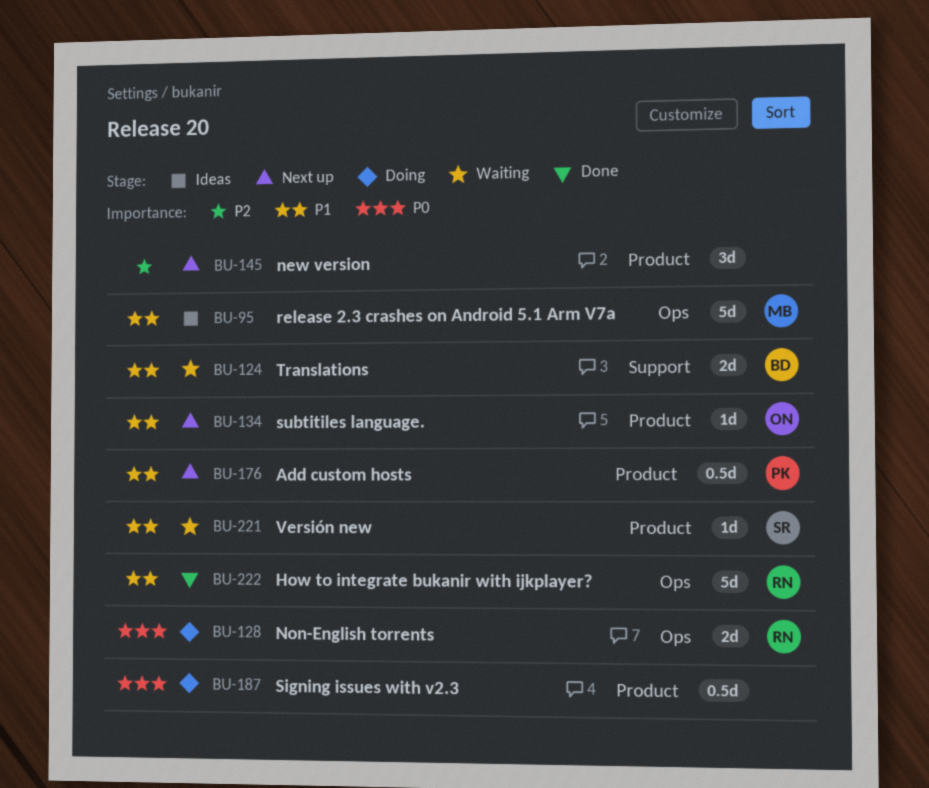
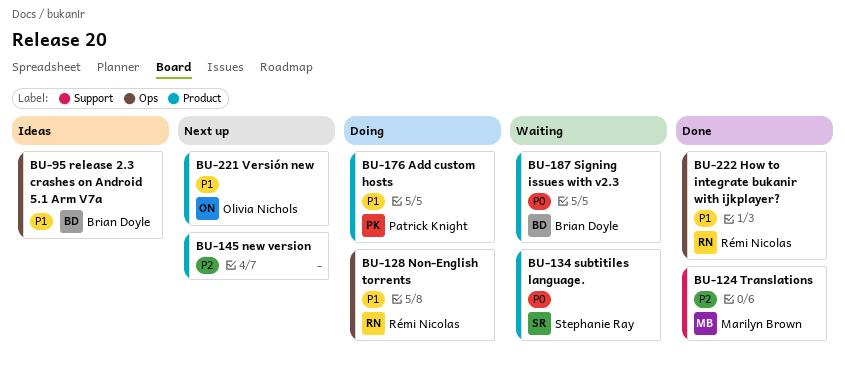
BU-95, owner: Marilyn Brown -> Brian Doyle
BU-124, status: Waiting -> Done
BU-124, owner: Brian Doyle -> Marilyn Brown
BU-124, priority: P1 -> P2
BU-128, priority: P0 -> P1
BU-134, status: Next up -> Waiting
BU-134, owner: Olivia Nichols -> Stephanie Ray
BU-134, priority: P1 -> P0
BU-176, status: Next up -> Doing
BU-187, status: Doing -> Waiting
BU-187, owner: none -> Brian Doyle
BU-221, status: Waiting -> Next up
BU-221, owner: Stephanie Ray -> Olivia Nichols

